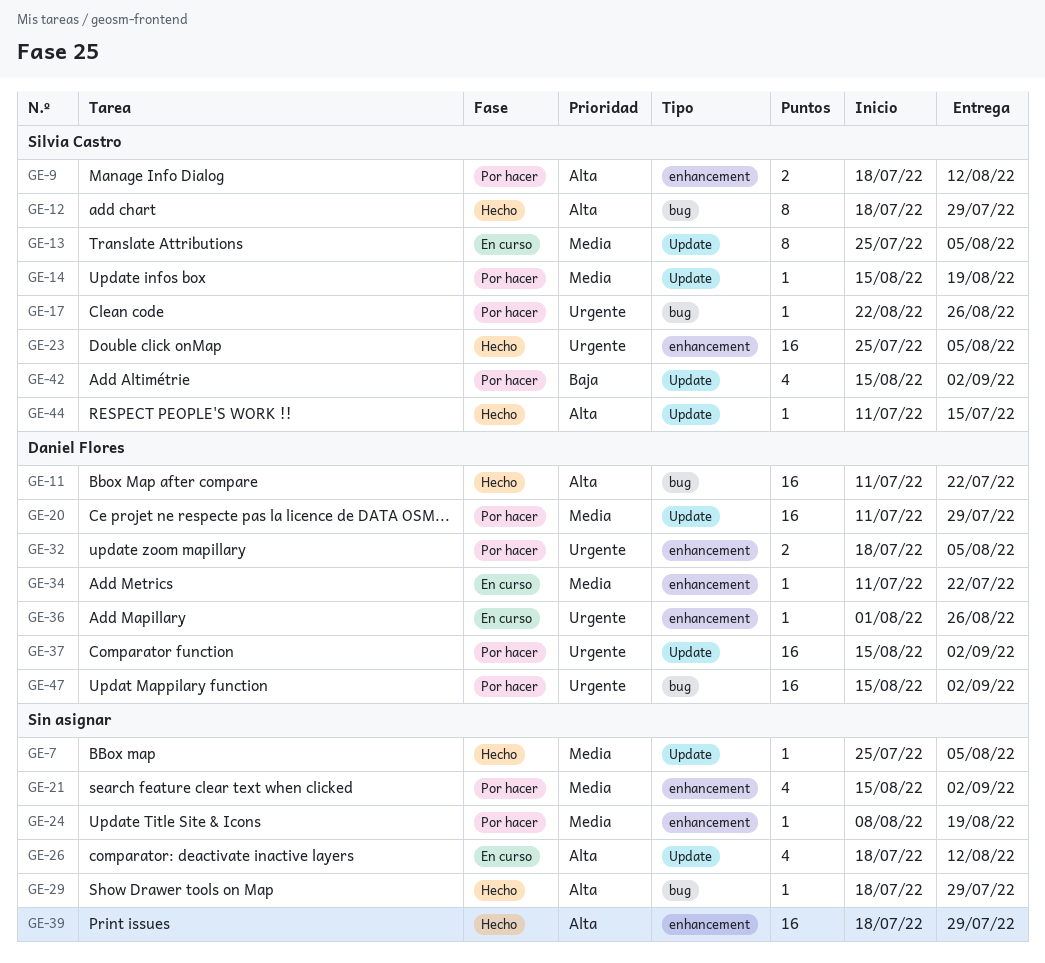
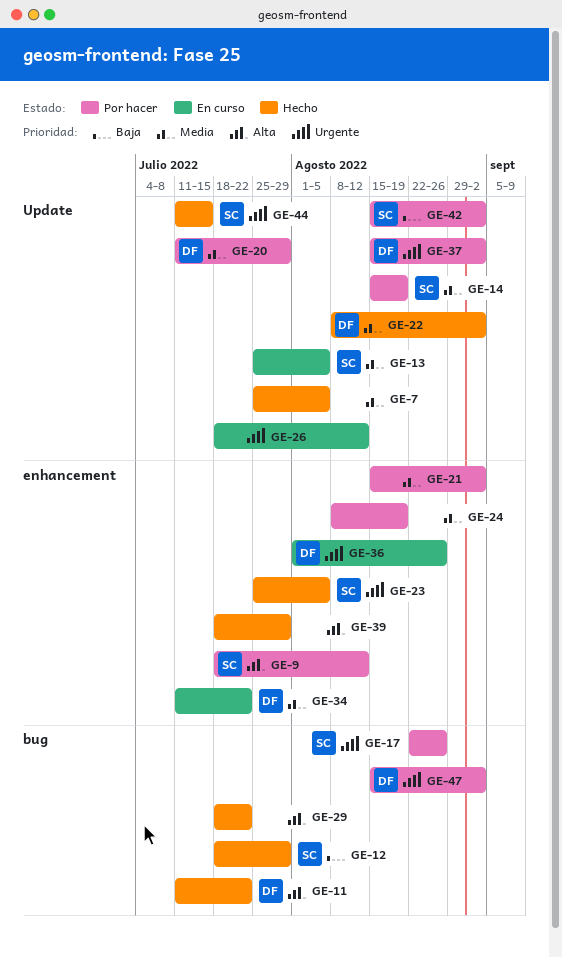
GE-12, priority: Alta -> Baja
GE-22: none -> present
GE-26, priority: Alta -> Urgente
GE-29, due: Jul 29 -> Jul 22
GE-32: present -> none
GE-44, priority: Alta -> Urgente

